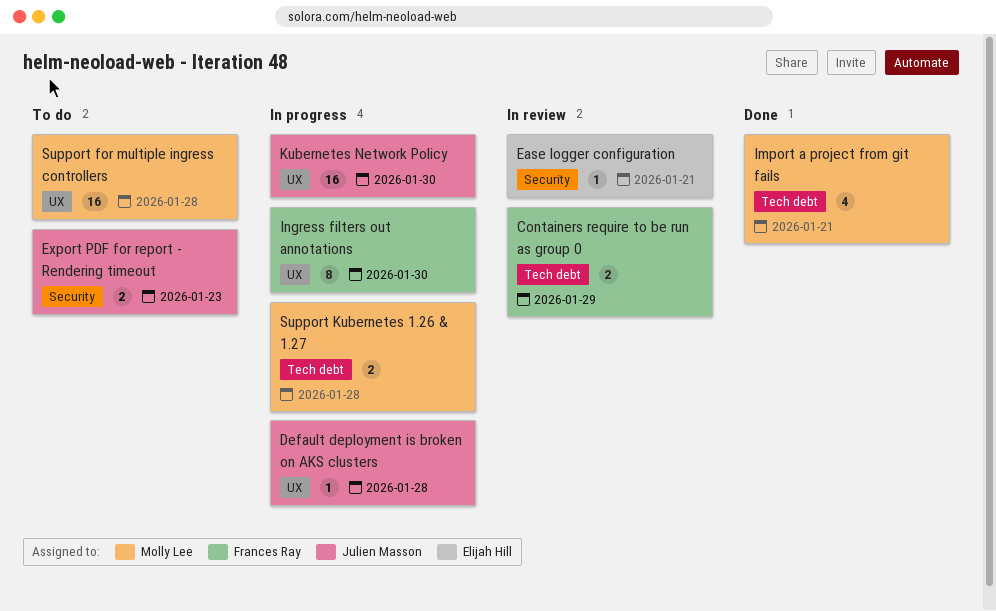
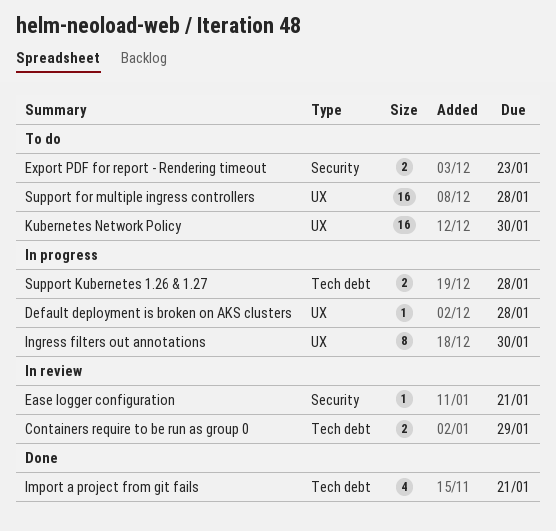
Kubernetes Network Policy, status: In progress -> To do

